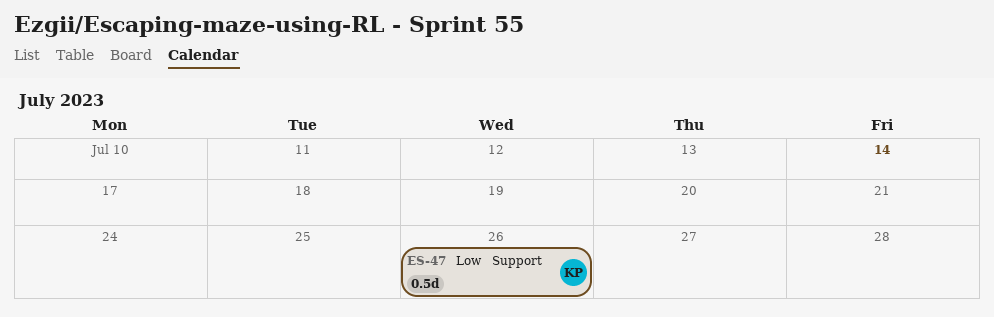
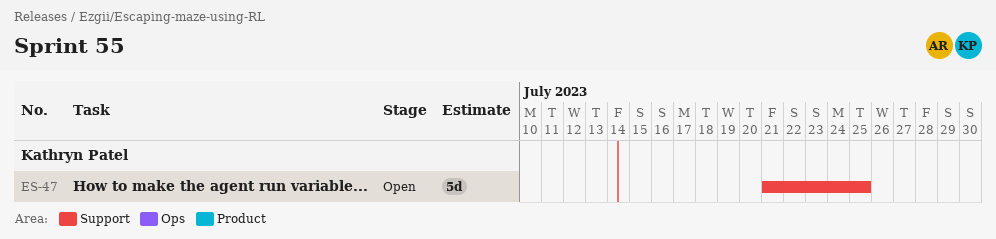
ES-47, estimate: 0.5d -> 5d
ES-47, due: Jul 26 -> Jul 25

